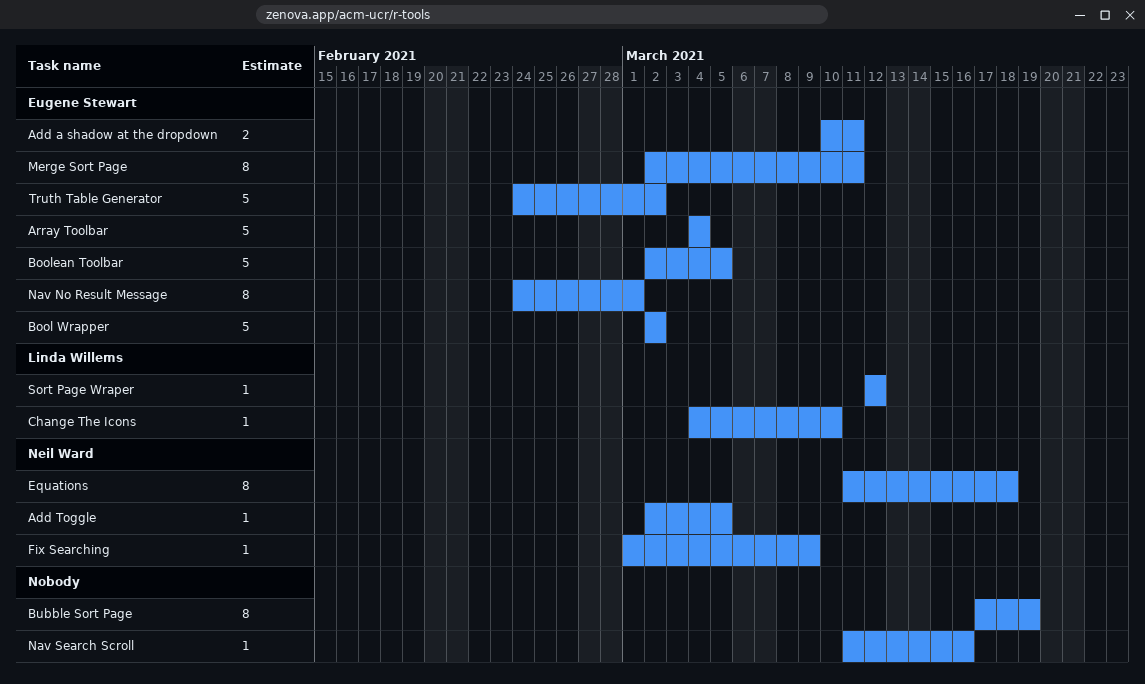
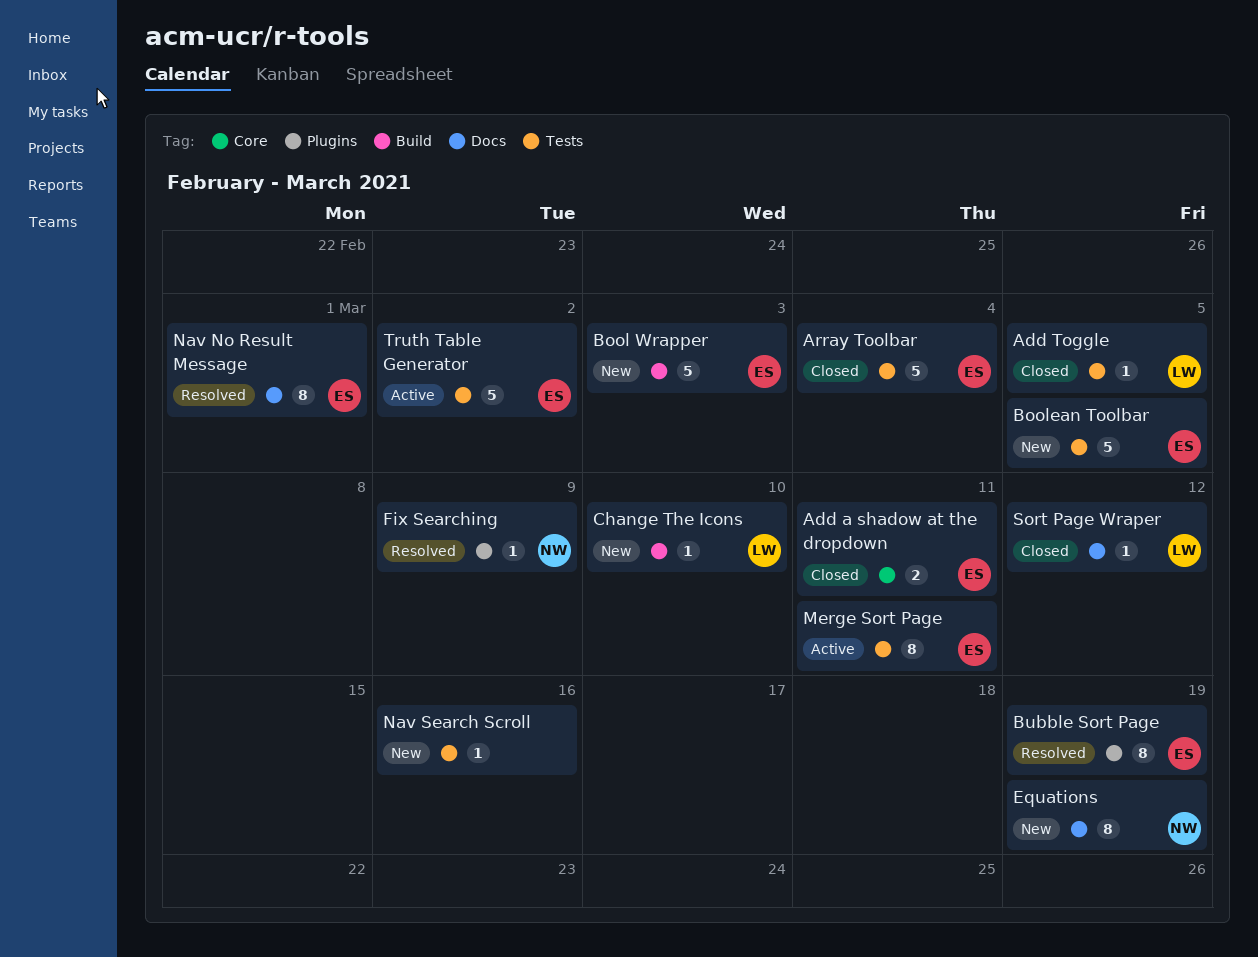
Add Toggle, owner: Neil Ward -> Linda Willems
Bool Wrapper, due: Mar 2 -> Mar 3
Bubble Sort Page, owner: none -> Eugene Stewart
Equations, due: Mar 18 -> Mar 19

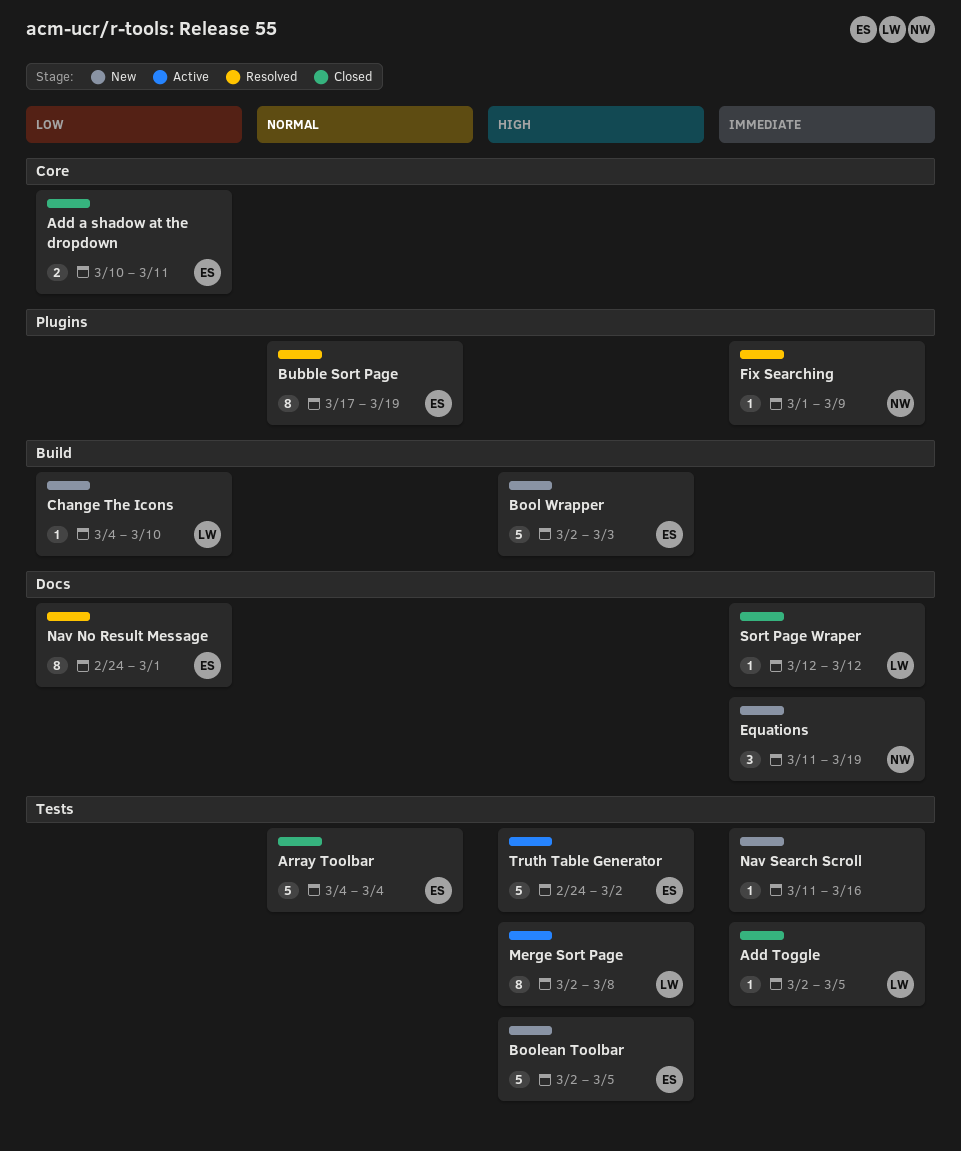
Equations, estimate: 8 -> 3
Merge Sort Page, owner: ES -> LW
Merge Sort Page, due: Mar 11 -> Mar 8

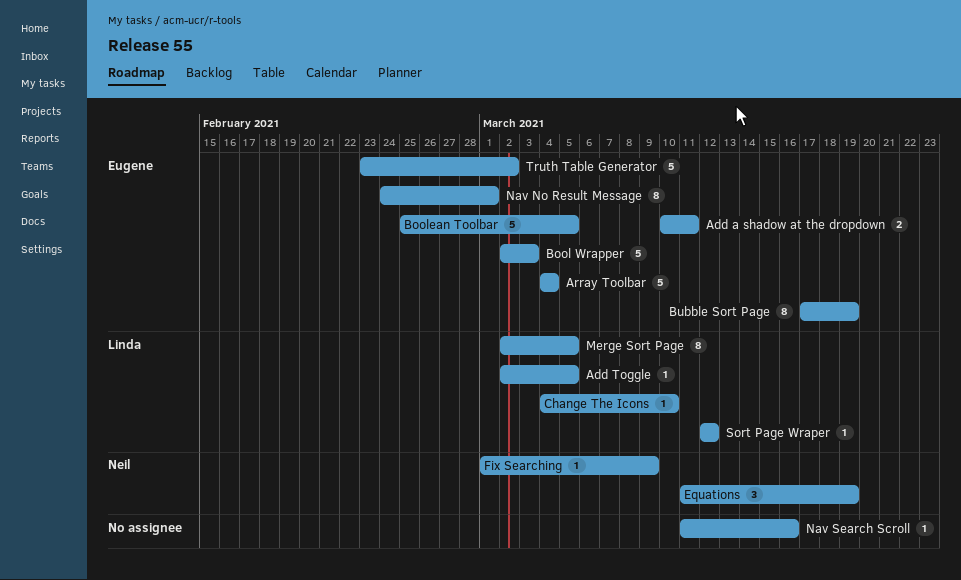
Boolean Toolbar, start: Mar 2 -> Feb 25
Merge Sort Page, due: Mar 8 -> Mar 5
Truth Table Generator, start: Feb 24 -> Feb 23

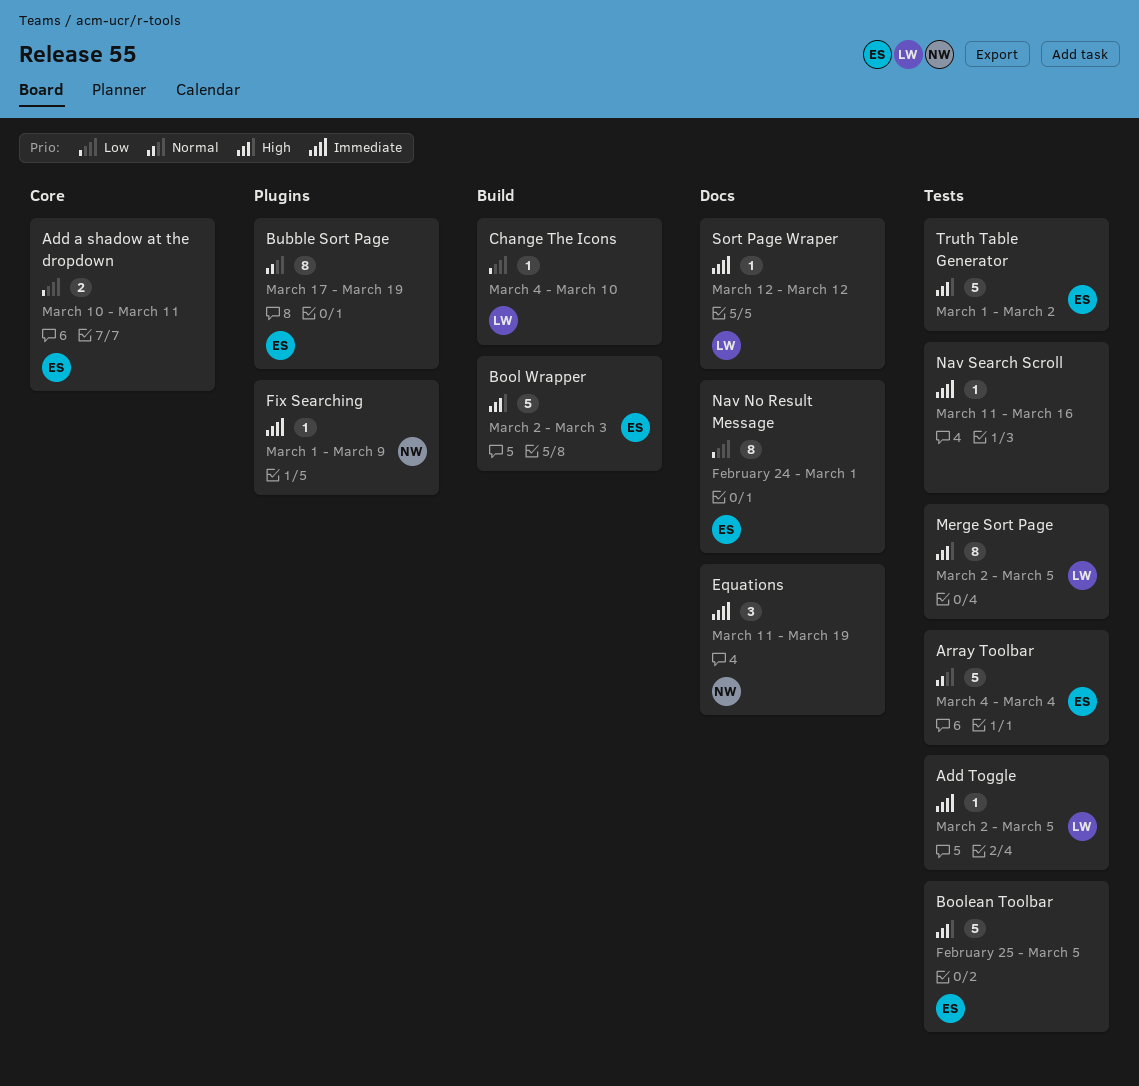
Truth Table Generator, start: Feb 23 -> Mar 1

